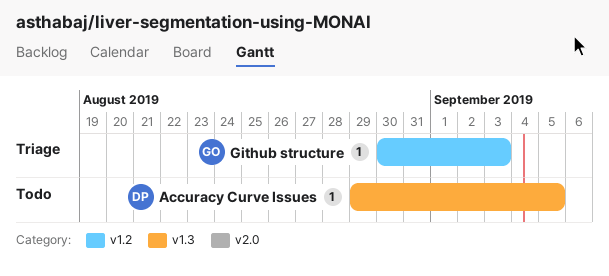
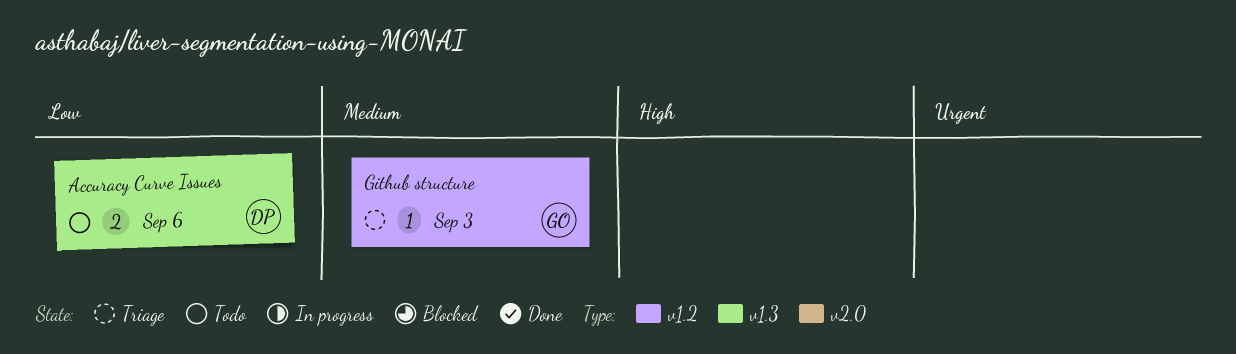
Accuracy Curve Issues, estimate: 1 -> 2
Accuracy Curve Issues, due: Sep 5 -> Sep 6

